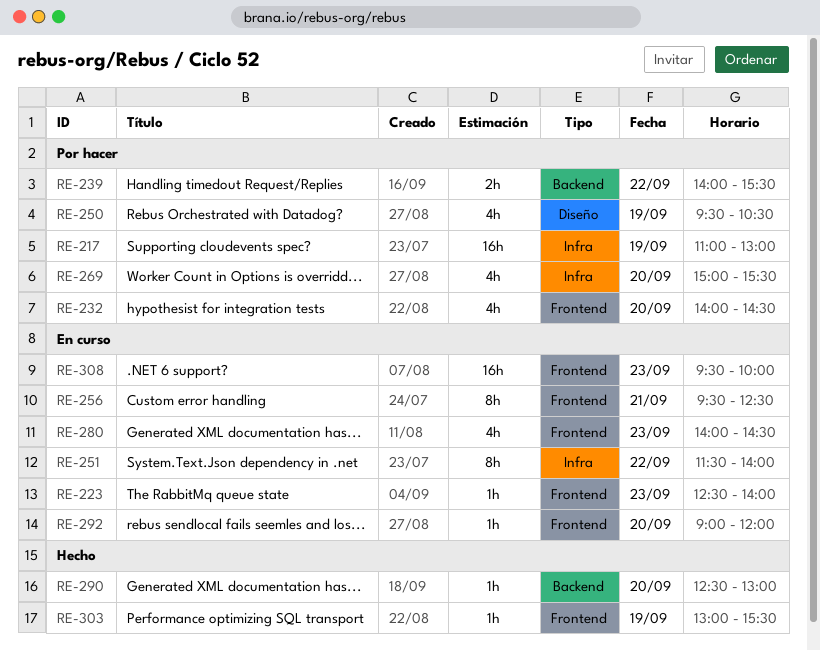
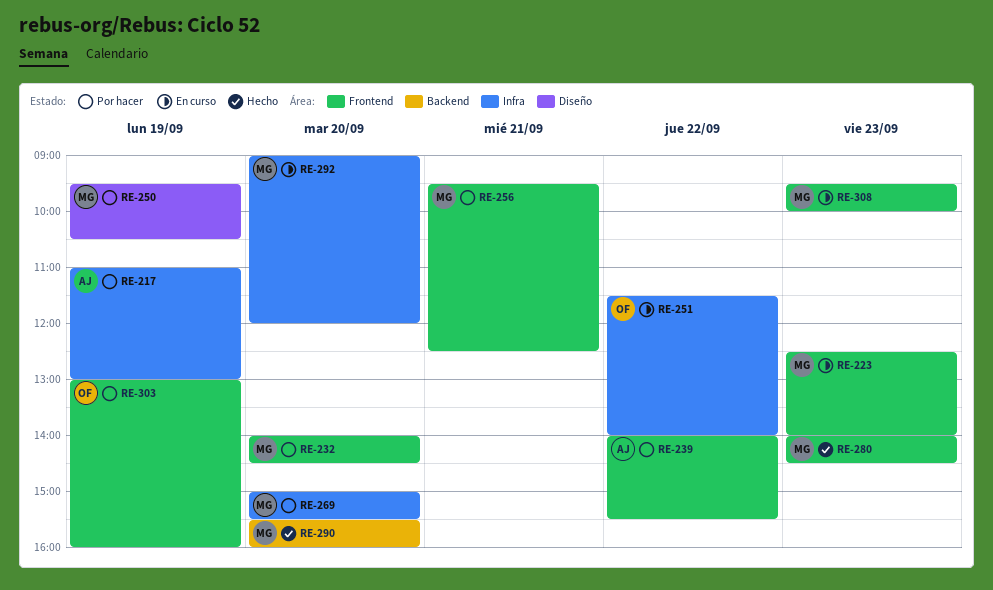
RE-239, label: Backend -> Frontend
RE-256, status: En curso -> Por hacer
RE-280, status: En curso -> Hecho
RE-290, begins: 12:30 -> 15:30
RE-290, ends: 13:00 -> 16:00
RE-292, label: Frontend -> Infra
RE-303, status: Hecho -> Por hacer
RE-303, ends: 15:30 -> 16:00

